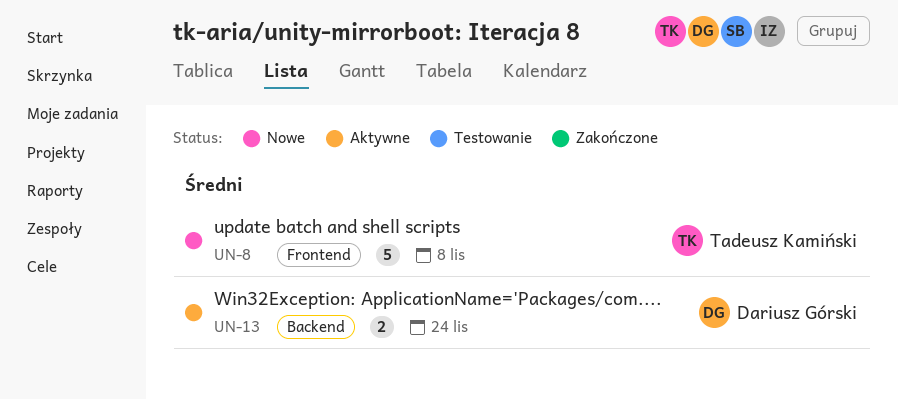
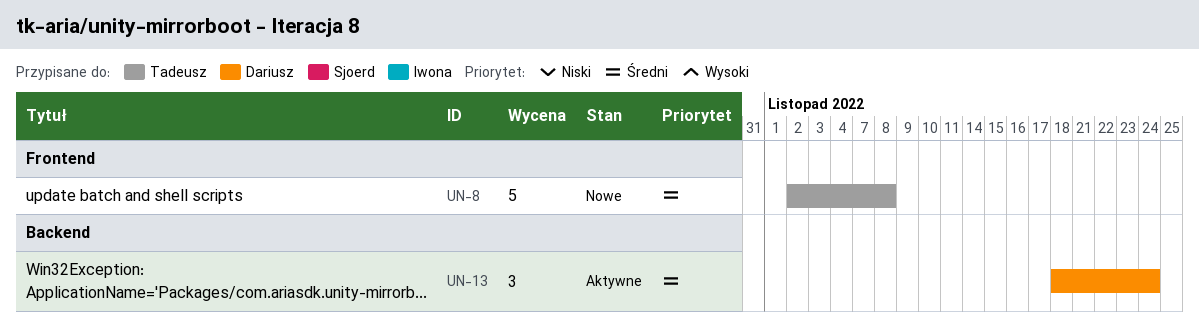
UN-13, estimate: 2 -> 3

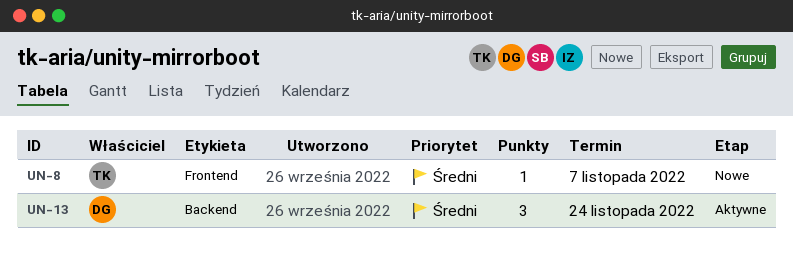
UN-8, estimate: 5 -> 1
UN-8, due: Nov 8 -> Nov 7

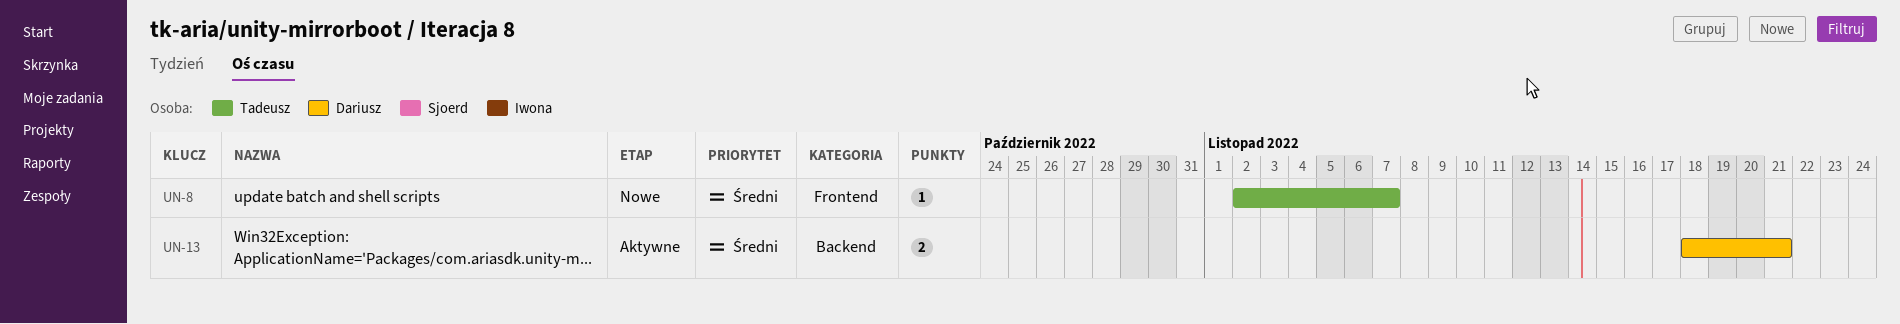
UN-13, estimate: 3 -> 2
UN-13, due: Nov 24 -> Nov 21

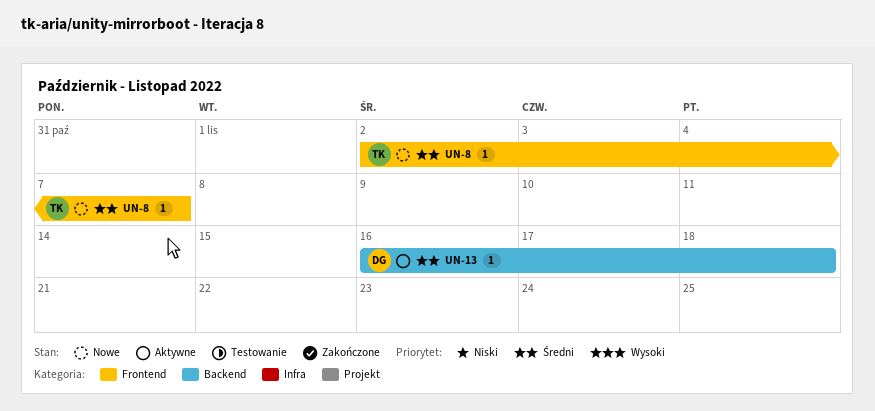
UN-13, estimate: 2 -> 1
UN-13, start: Nov 18 -> Nov 16
UN-13, due: Nov 21 -> Nov 18

